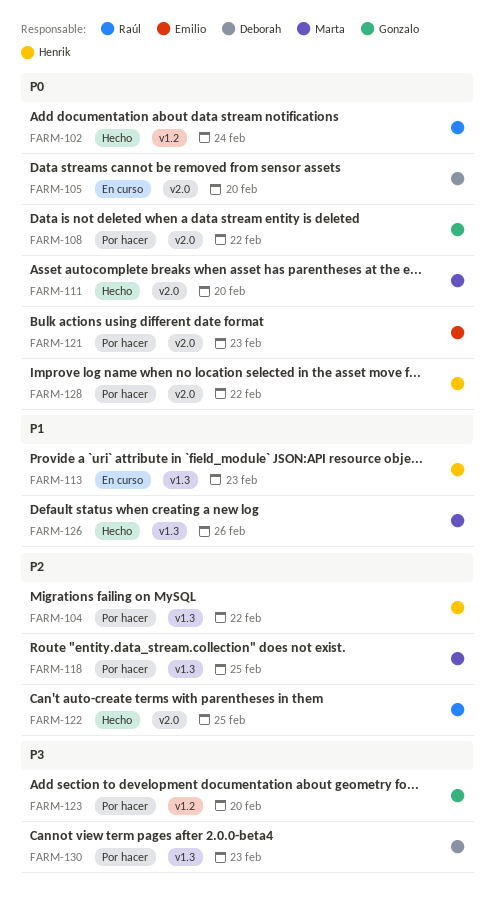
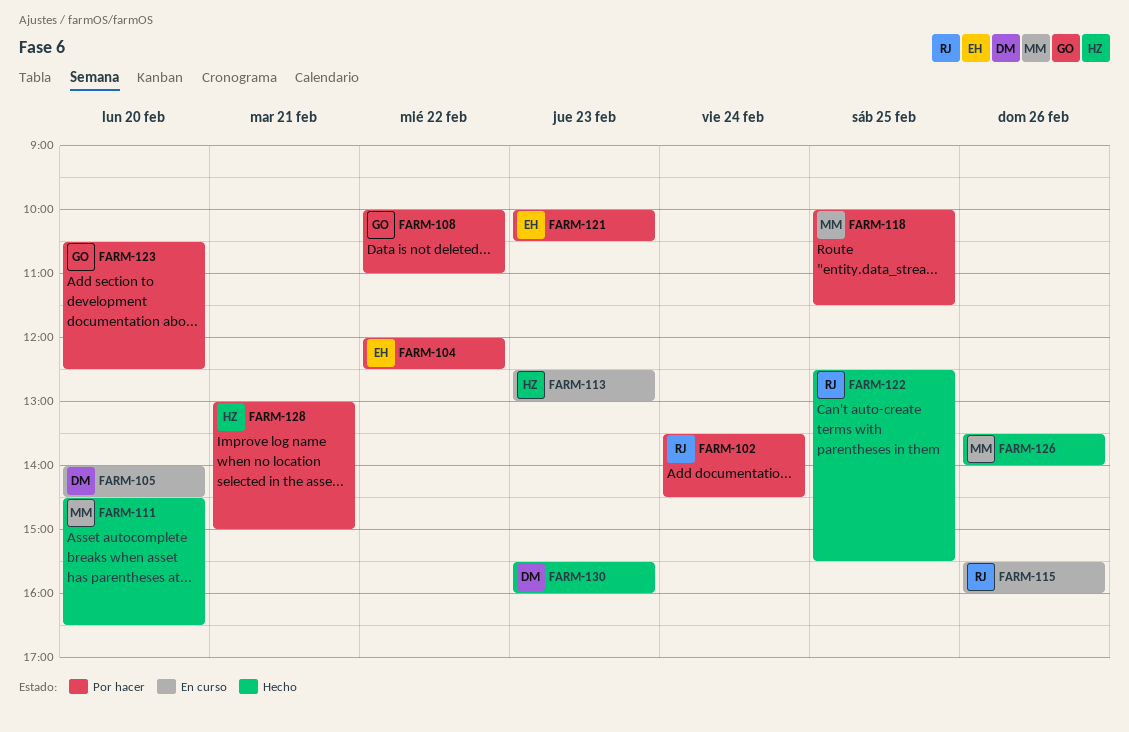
FARM-102, status: Hecho -> Por hacer
FARM-104, owner: Henrik -> Emilio
FARM-115: none -> present
FARM-128, day: Feb 22 -> Feb 21
FARM-130, status: Por hacer -> Hecho

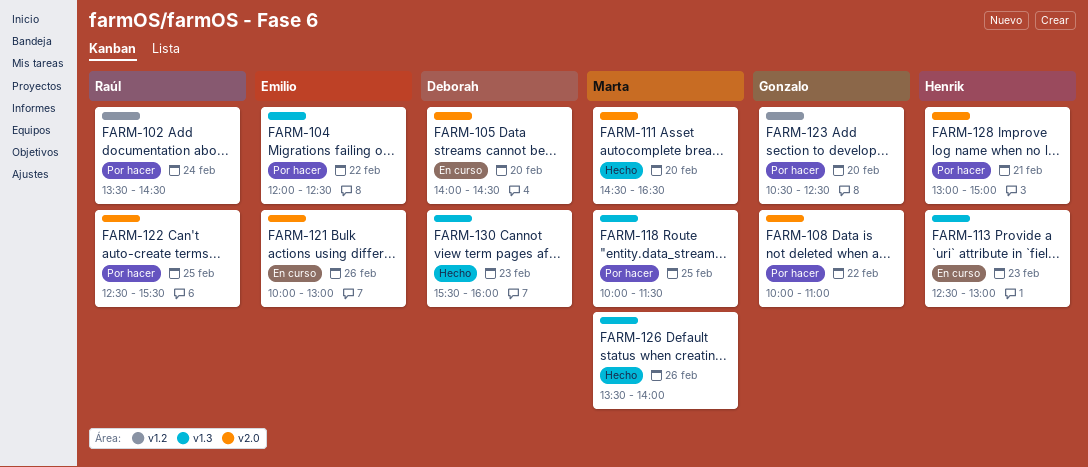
FARM-115: present -> none
FARM-121, status: Por hacer -> En curso
FARM-121, day: Feb 23 -> Feb 26
FARM-121, ends: 10:30 -> 13:00
FARM-122, status: Hecho -> Por hacer

